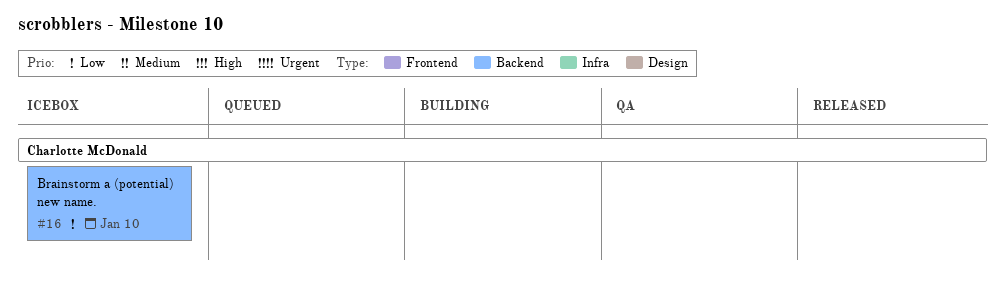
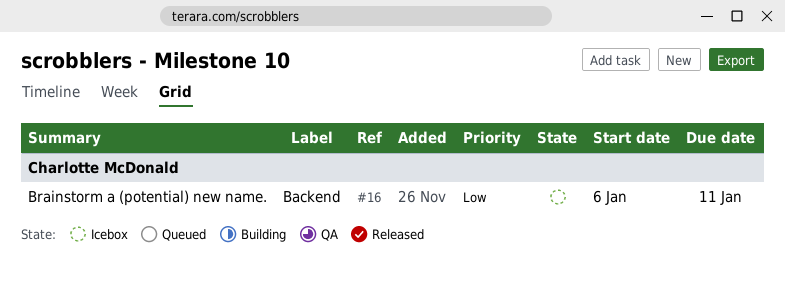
#16, due: Jan 10 -> Jan 11

